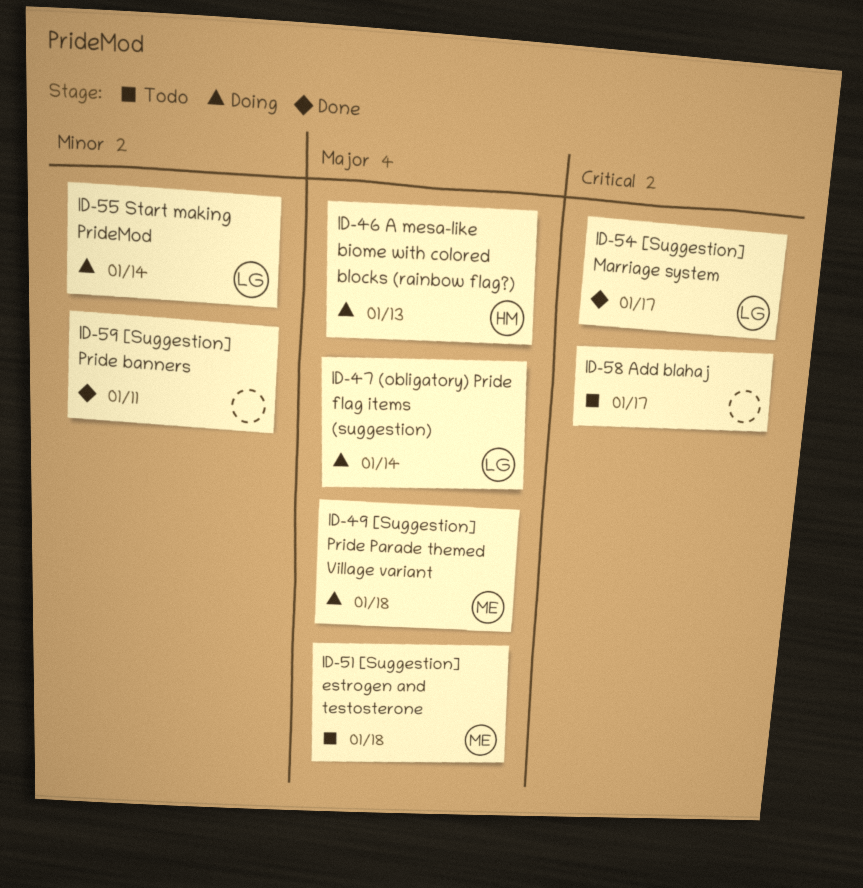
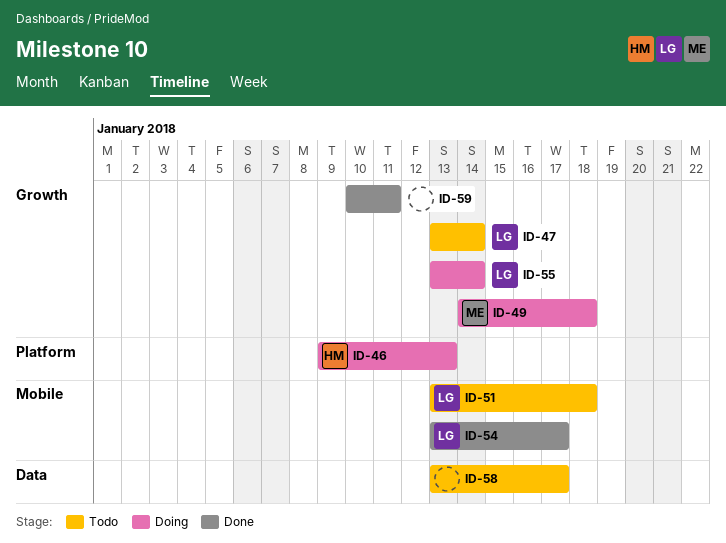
ID-47, status: Doing -> Todo
ID-51, owner: ME -> LG

